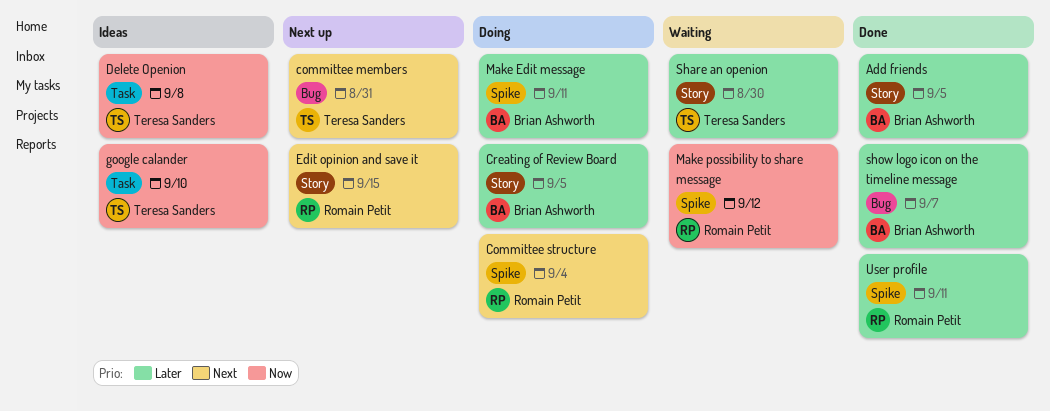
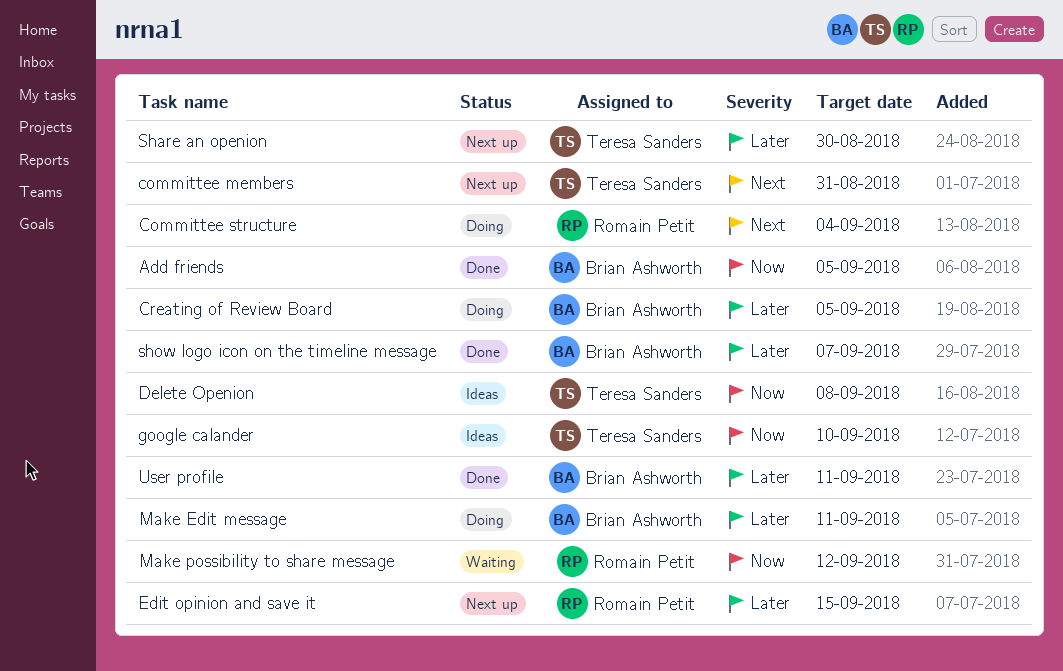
Add friends, priority: Later -> Now
Edit opinion and save it, priority: Next -> Later
Share an openion, status: Waiting -> Next up
User profile, owner: Romain Petit -> Brian Ashworth

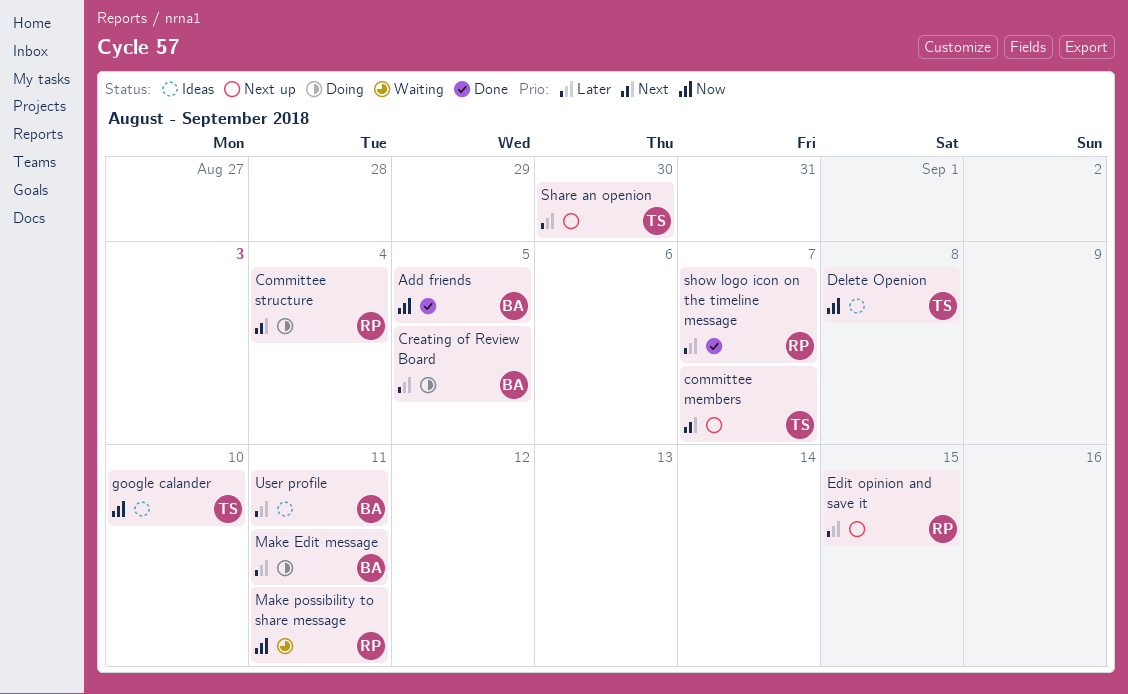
committee members, due: Aug 31 -> Sep 7
Make possibility to share message, due: Sep 12 -> Sep 11
show logo icon on the timeline message, owner: Brian Ashworth -> Romain Petit
User profile, status: Done -> Ideas

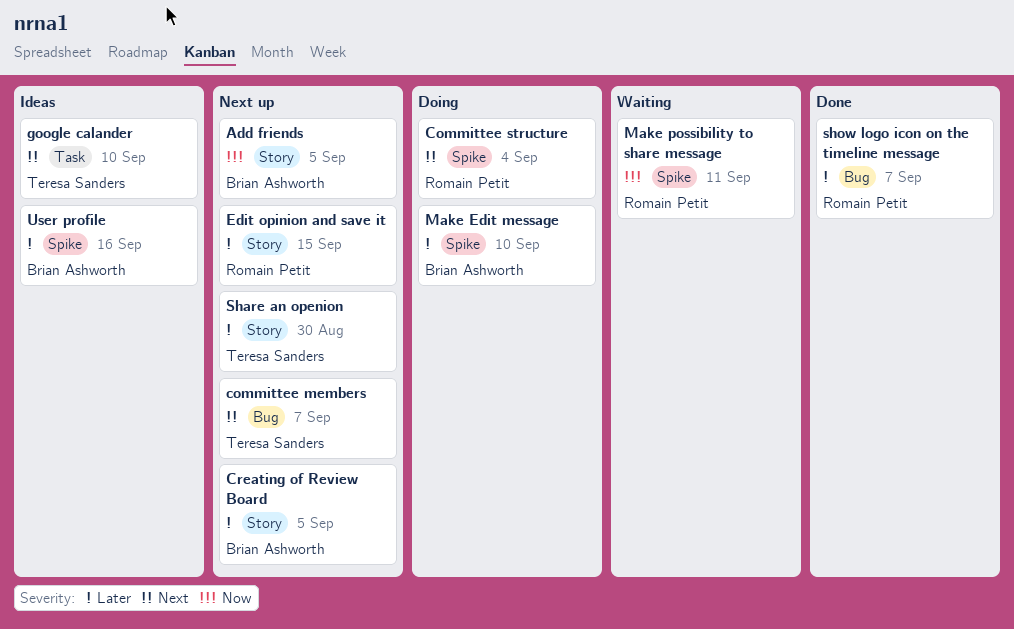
Add friends, status: Done -> Next up
Creating of Review Board, status: Doing -> Next up
Delete Openion: present -> none
google calander, priority: Now -> Next
Make Edit message, due: Sep 11 -> Sep 10
User profile, due: Sep 11 -> Sep 16

